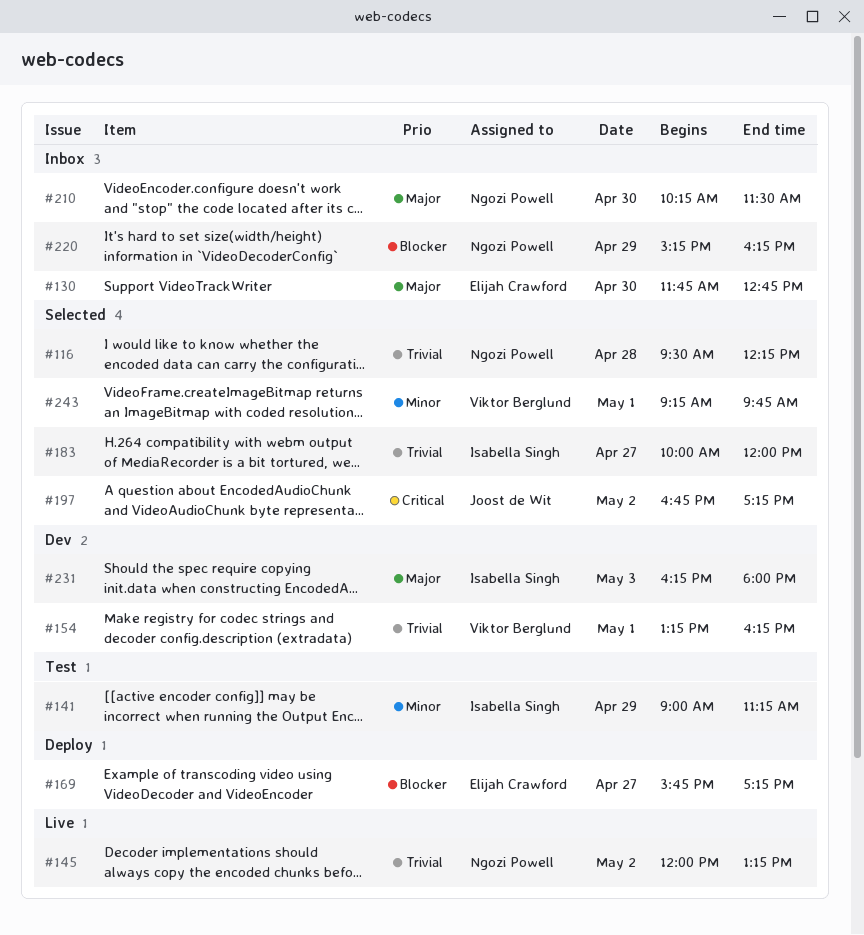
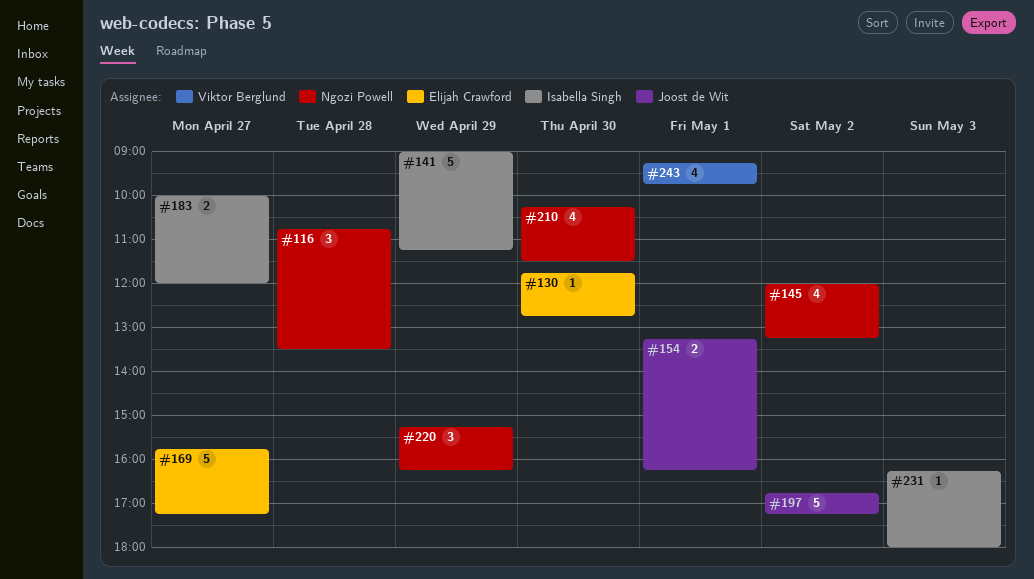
#116, begins: 09:30 -> 10:45
#116, ends: 12:15 -> 13:30
#154, owner: Viktor Berglund -> Joost de Wit

